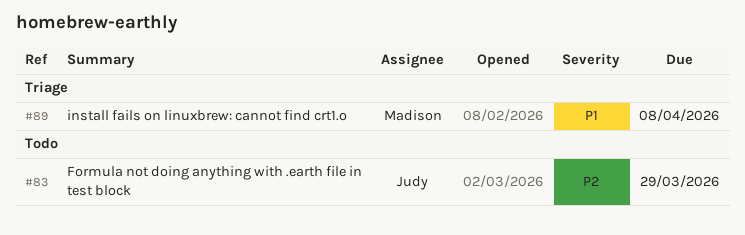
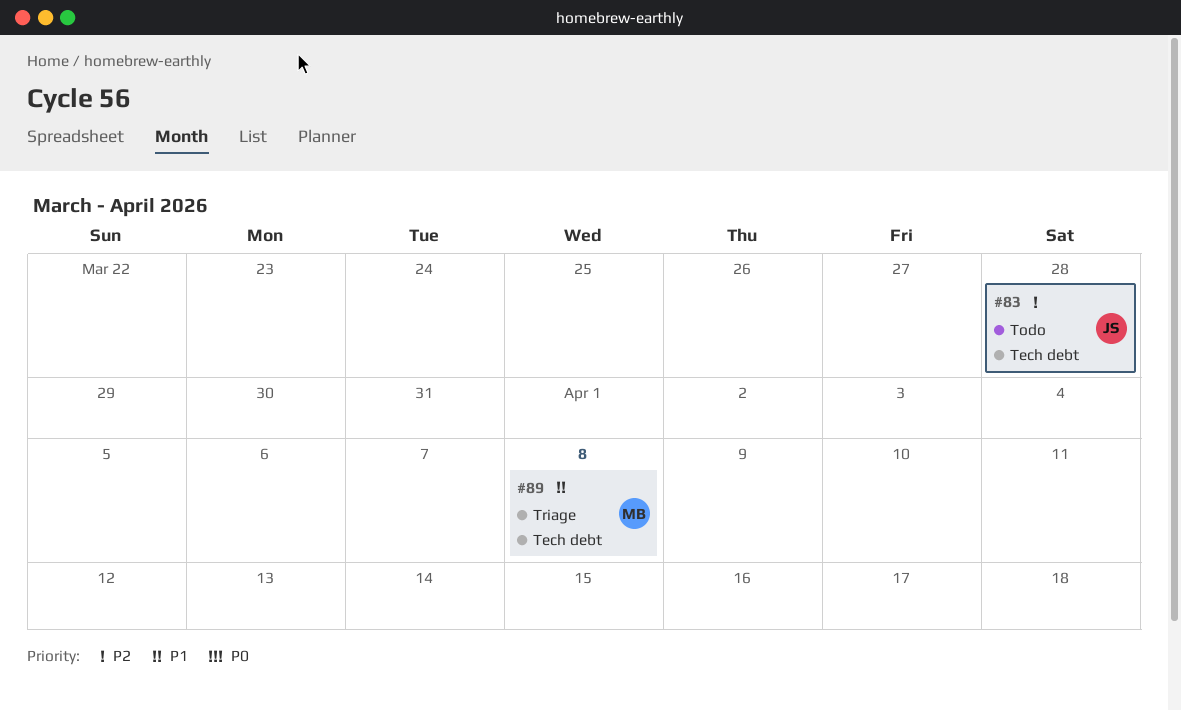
#83, due: Mar 29 -> Mar 28

